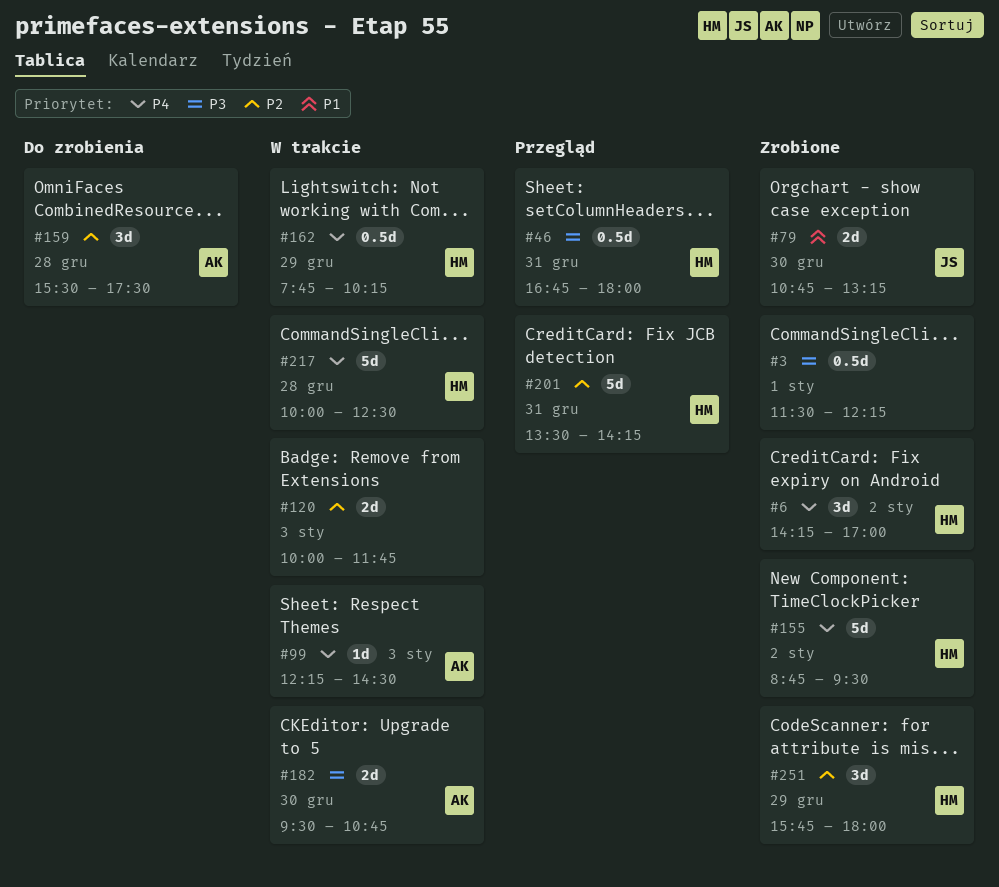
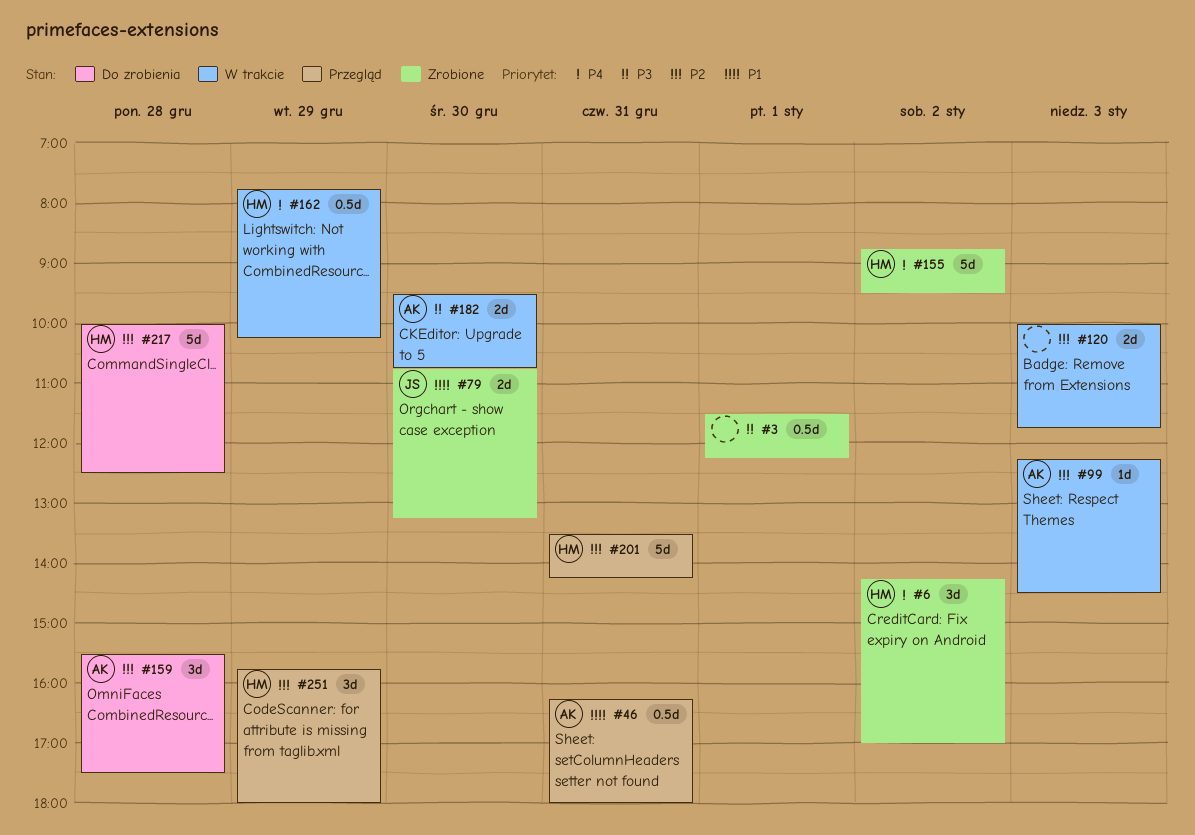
#46, owner: HM -> AK
#46, priority: P3 -> P1
#46, begins: 16:45 -> 16:15
#99, priority: P4 -> P2
#217, status: W trakcie -> Do zrobienia
#217, priority: P4 -> P2
#251, status: Zrobione -> Przegląd

